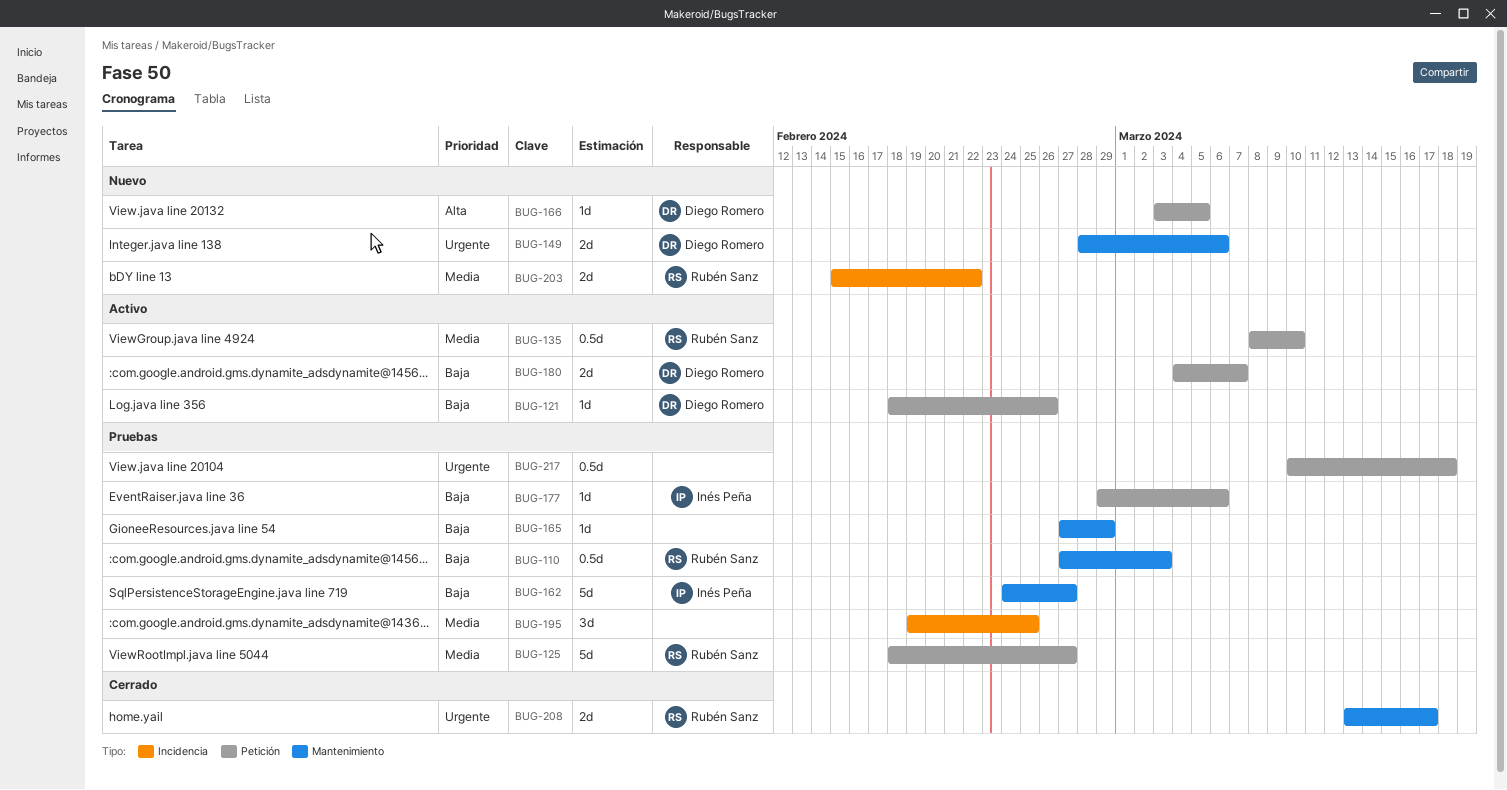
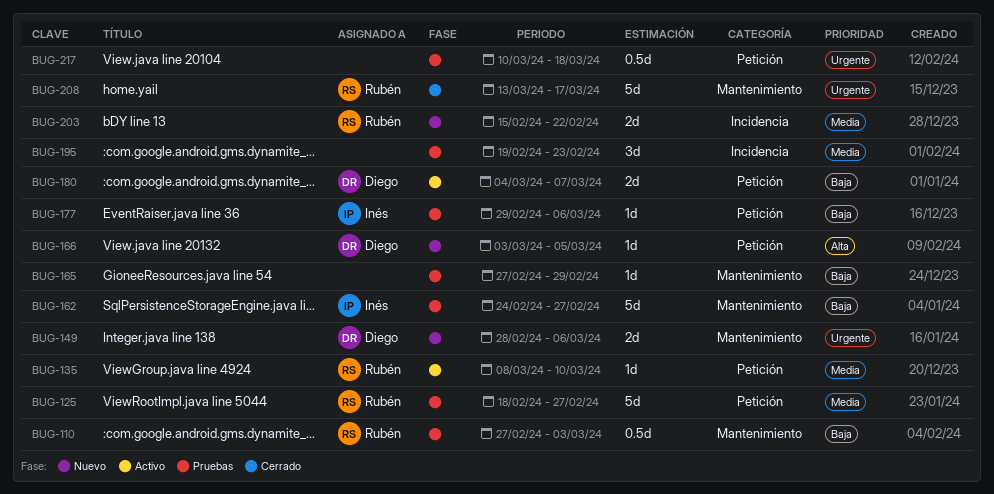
BUG-121: present -> none
BUG-135, estimate: 0.5d -> 1d
BUG-195, due: Feb 25 -> Feb 23
BUG-208, estimate: 2d -> 5d

